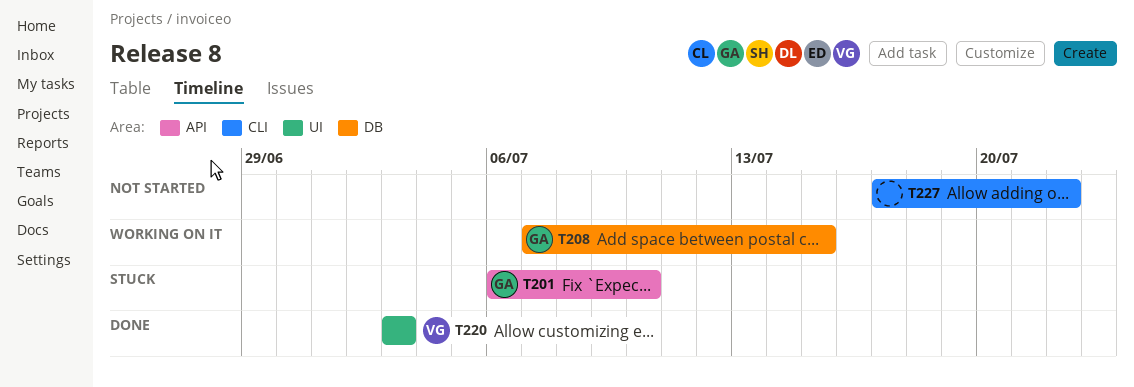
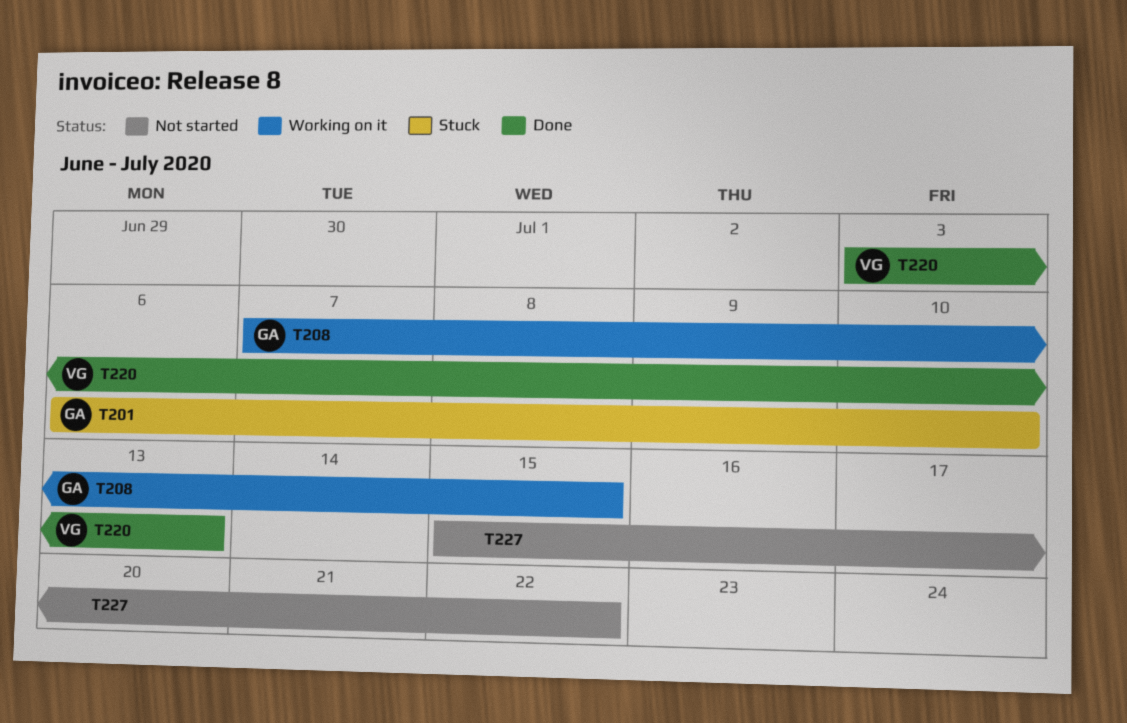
T220, due: Jul 3 -> Jul 13
T227, start: Jul 17 -> Jul 15

